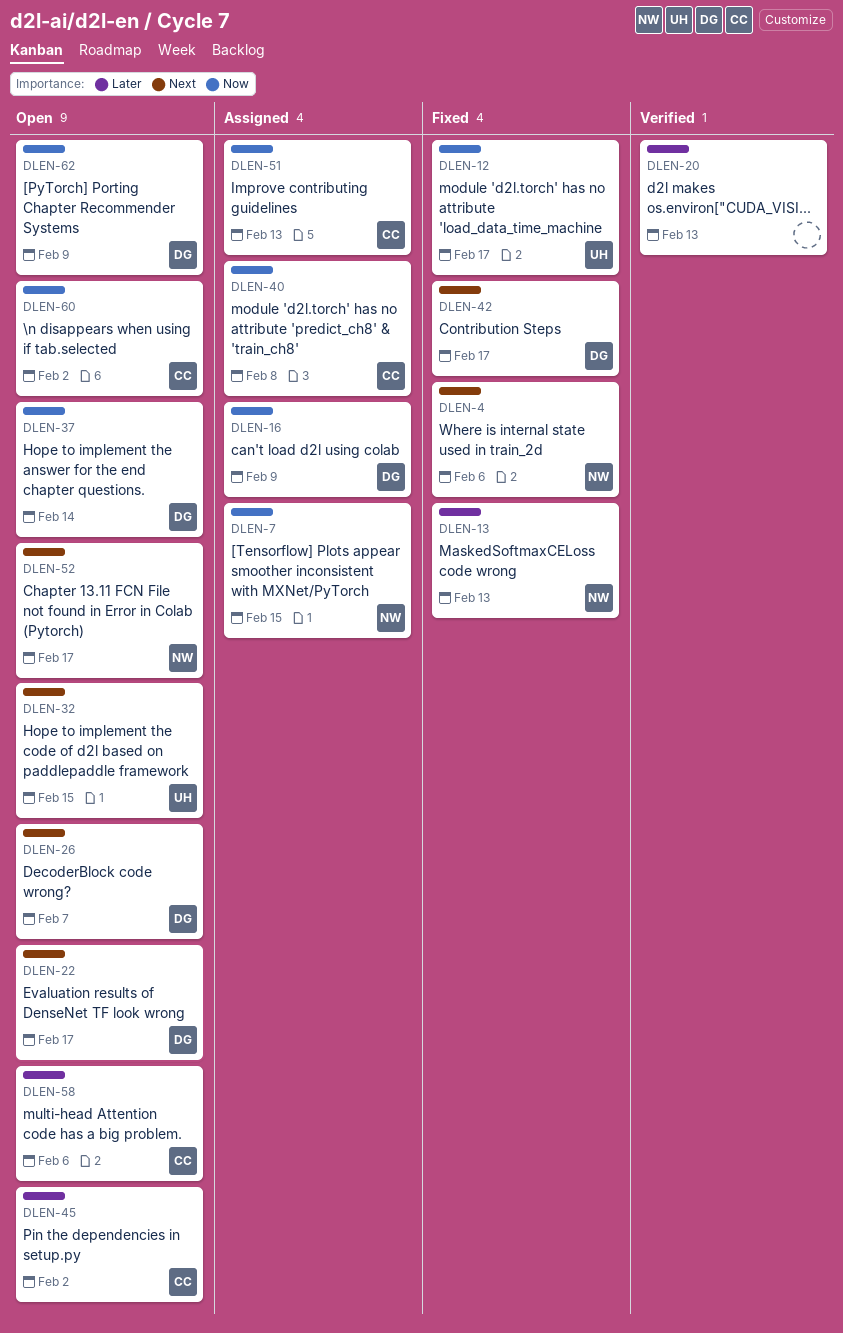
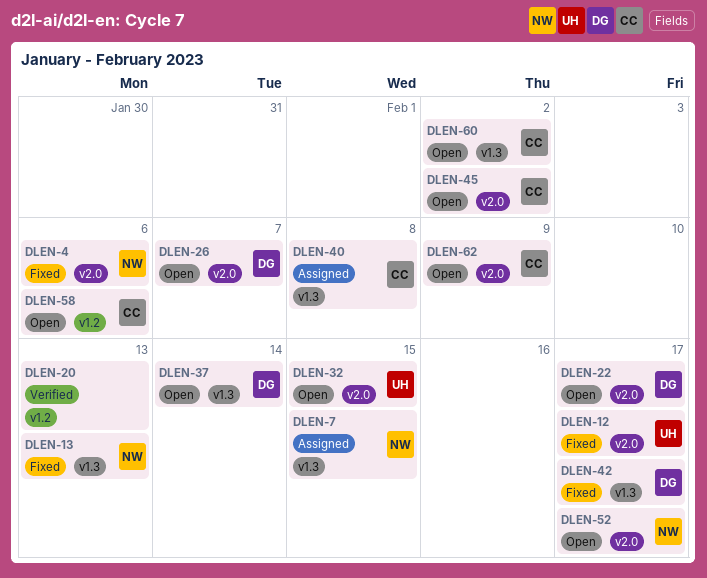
DLEN-16: present -> none
DLEN-51: present -> none
DLEN-62, owner: DG -> CC

